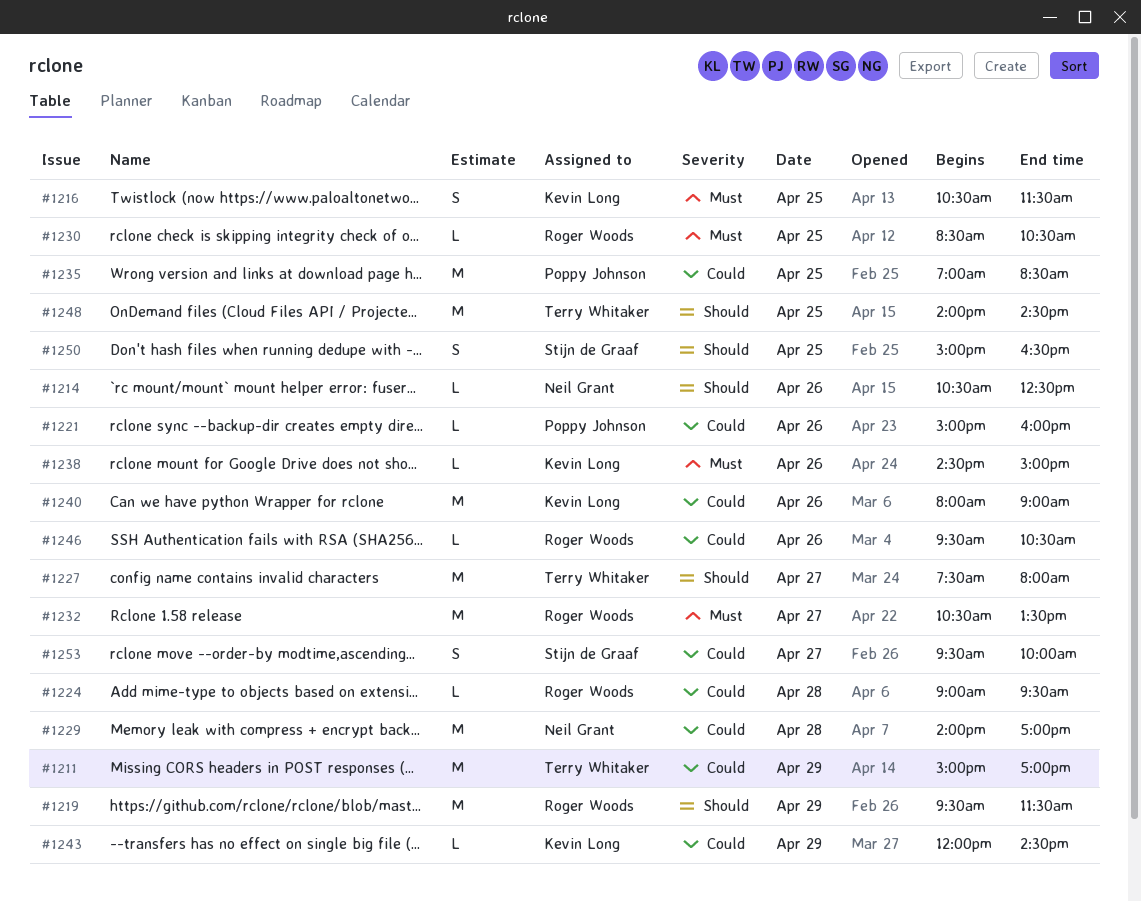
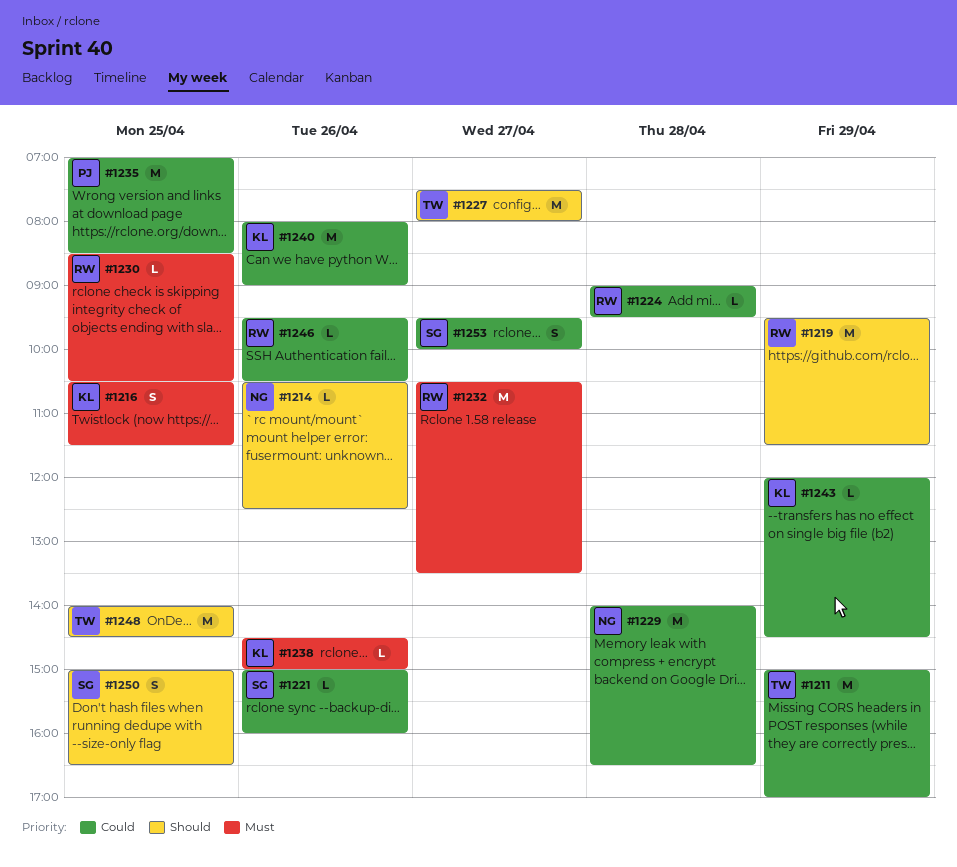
#1221, owner: Poppy Johnson -> Stijn de Graaf
#1229, ends: 17:00 -> 16:30

